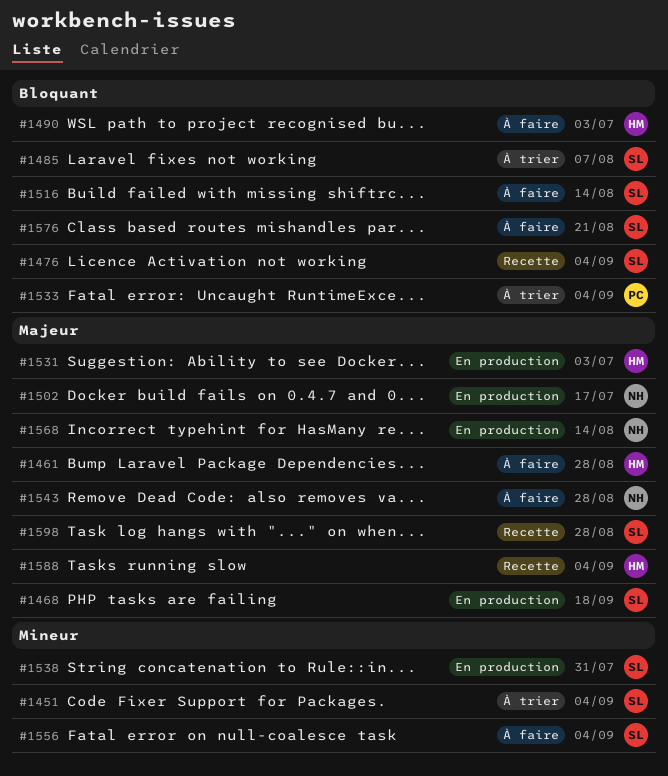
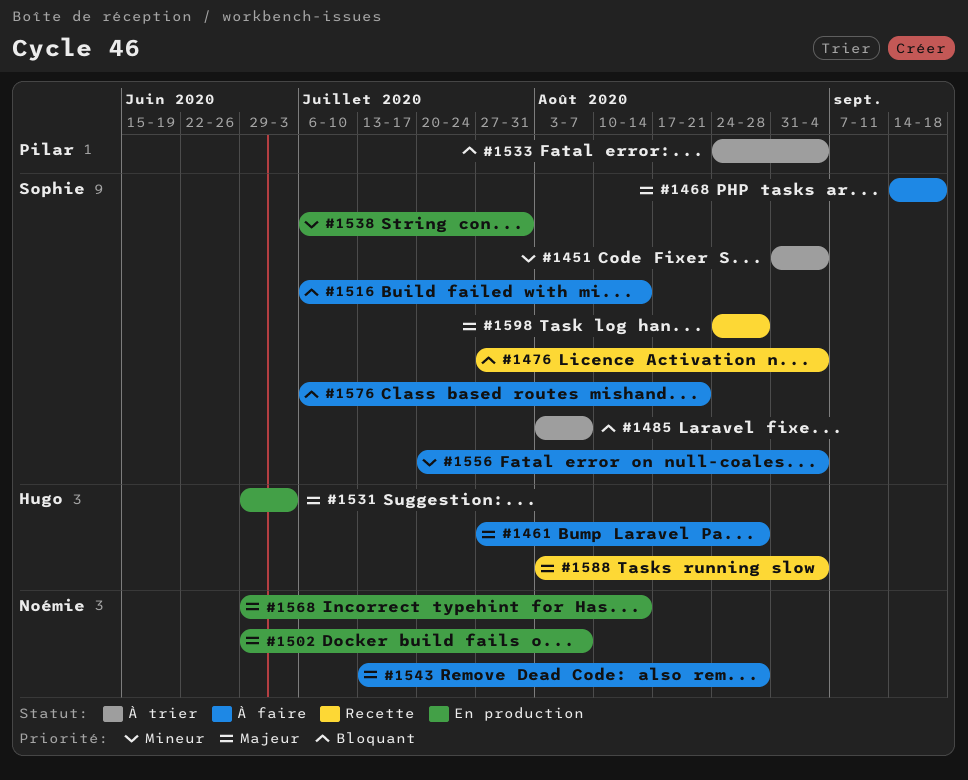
#1468, status: En production -> À faire
#1490: present -> none
#1502, due: Jul 17 -> Aug 7

